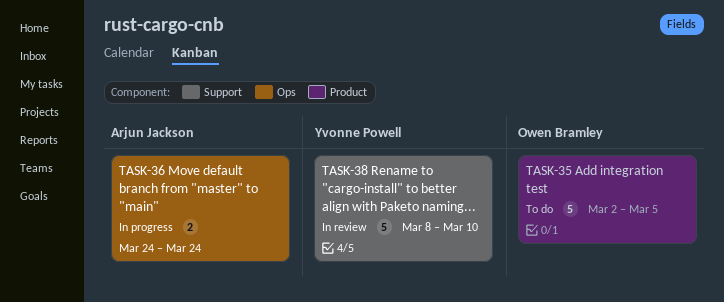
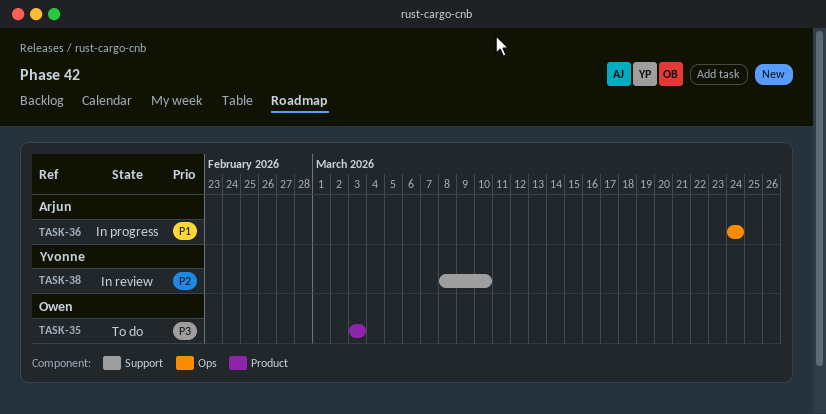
TASK-35, start: Mar 2 -> Mar 3
TASK-35, due: Mar 5 -> Mar 3

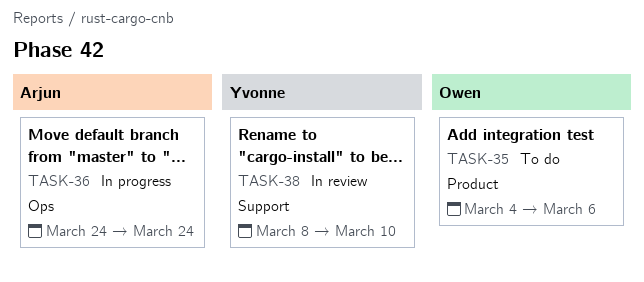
TASK-35, start: Mar 3 -> Mar 4
TASK-35, due: Mar 3 -> Mar 6

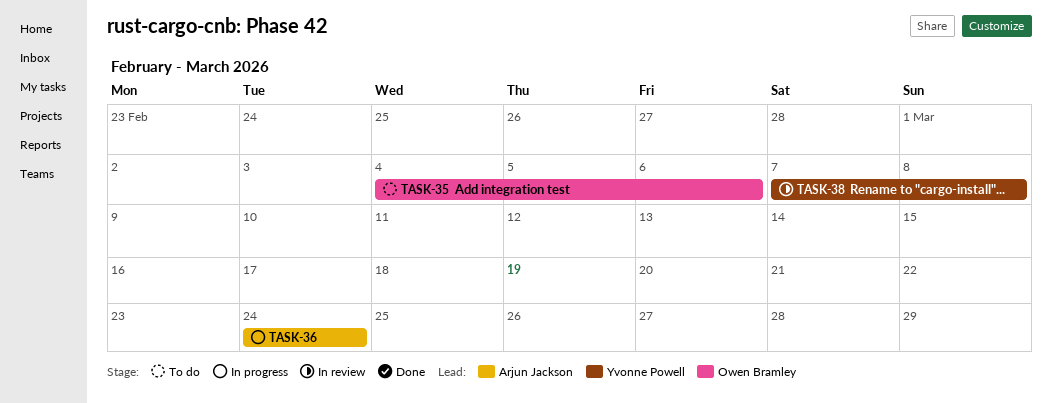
TASK-38, start: Mar 8 -> Mar 7
TASK-38, due: Mar 10 -> Mar 8

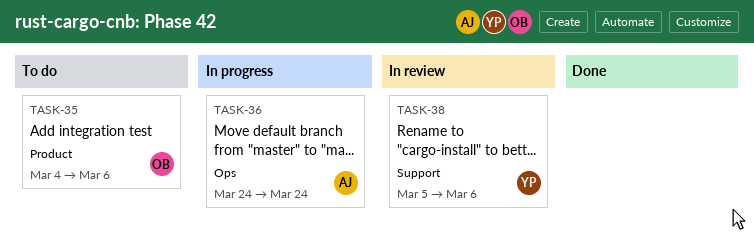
TASK-38, start: Mar 7 -> Mar 5
TASK-38, due: Mar 8 -> Mar 6

